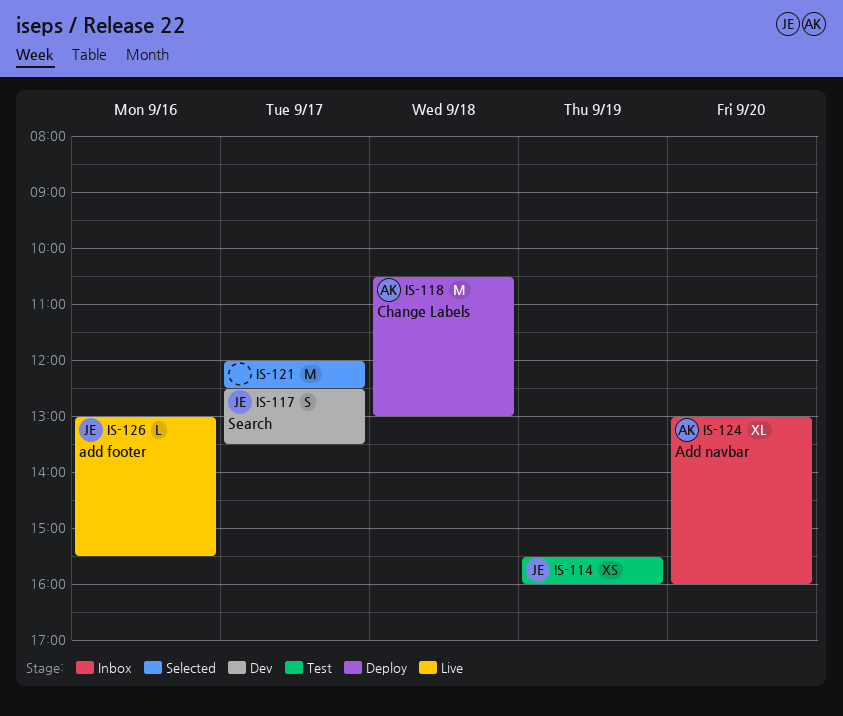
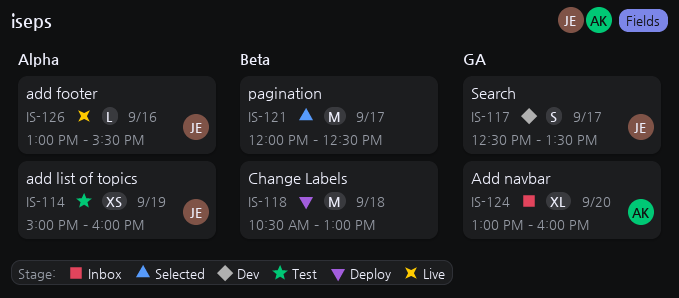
IS-114, begins: 15:30 -> 15:00
IS-118, owner: AK -> none

